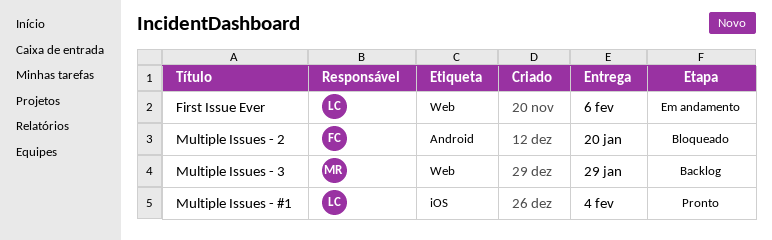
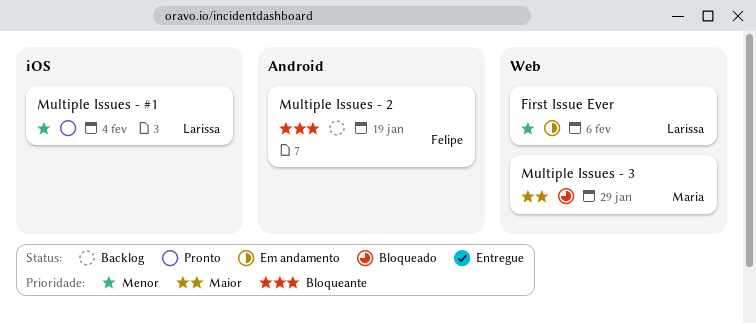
Multiple Issues - 2, status: Bloqueado -> Backlog
Multiple Issues - 2, due: Jan 20 -> Jan 19
Multiple Issues - 3, status: Backlog -> Bloqueado

